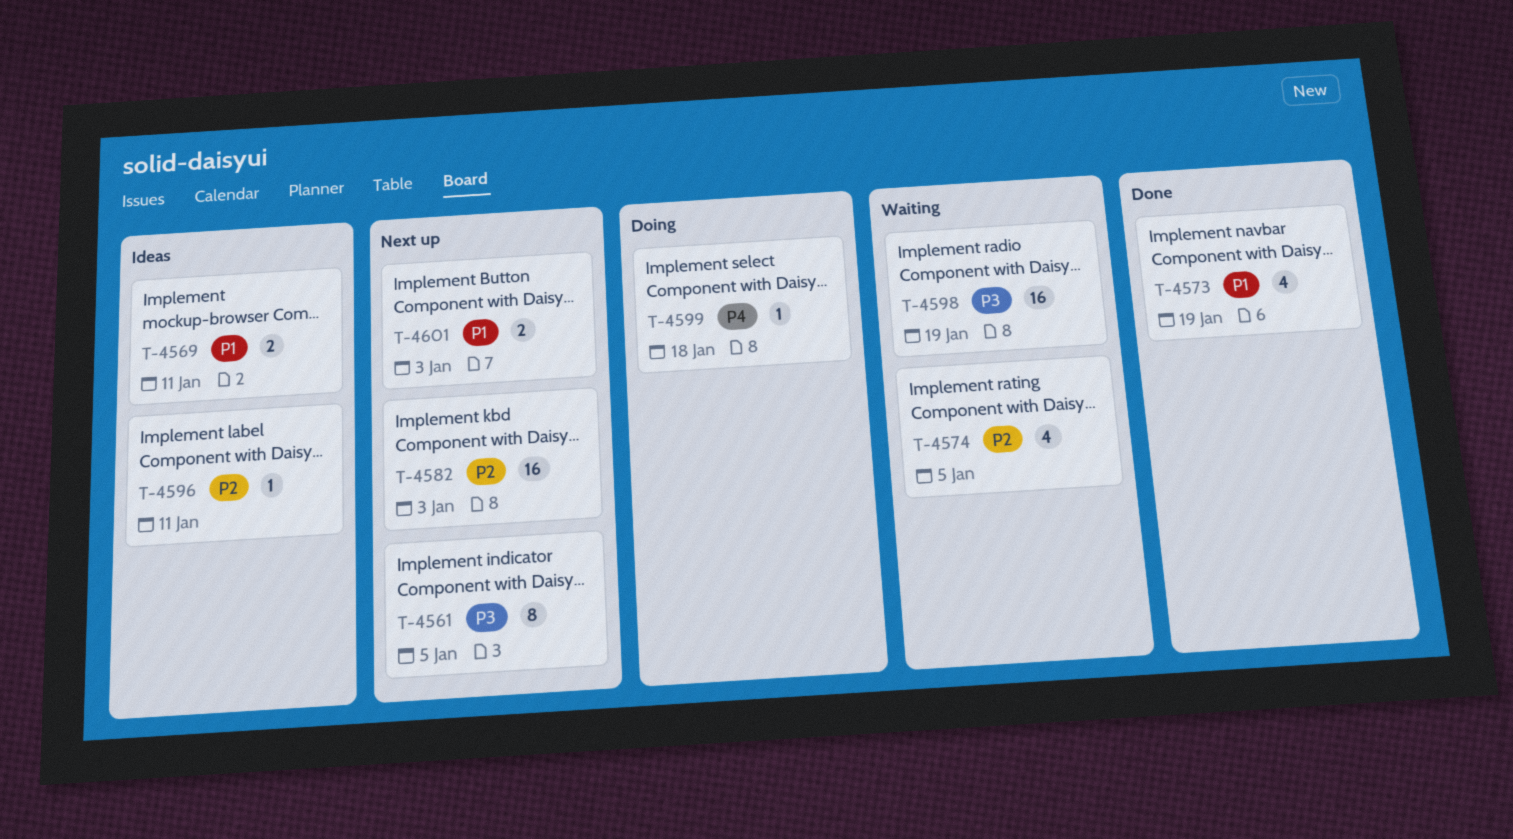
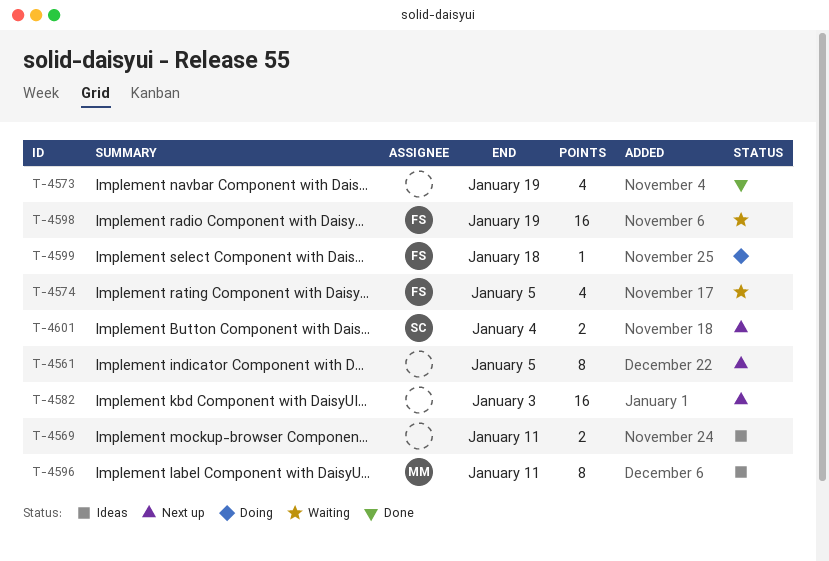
T-4596, estimate: 1 -> 8
T-4601, due: Jan 3 -> Jan 4

